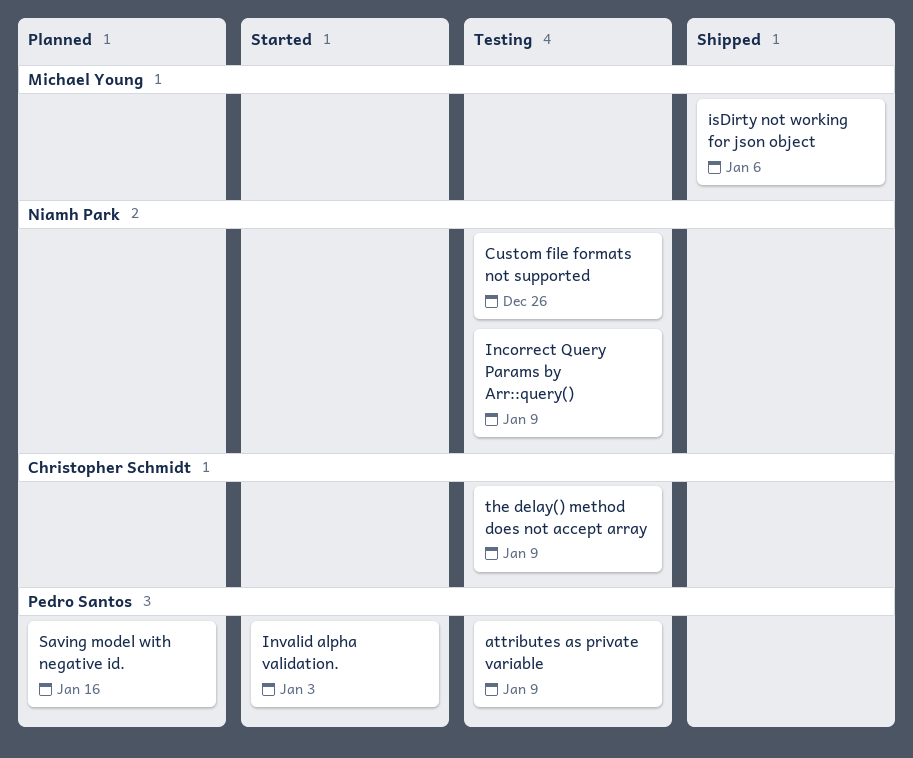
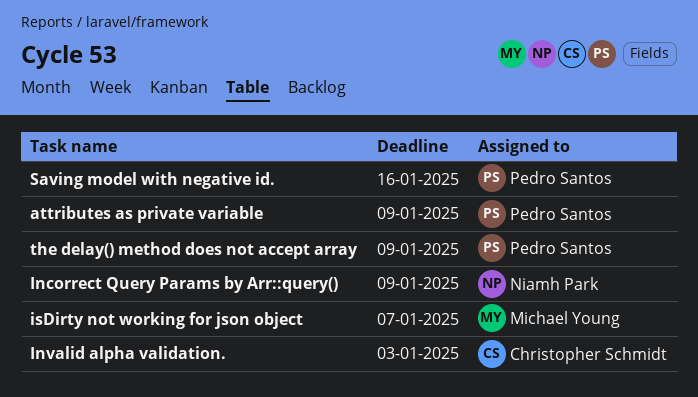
Custom file formats not supported: present -> none
Invalid alpha validation., owner: Pedro Santos -> Christopher Schmidt
isDirty not working for json object, due: Jan 6 -> Jan 7
the delay() method does not accept array, owner: Christopher Schmidt -> Pedro Santos

